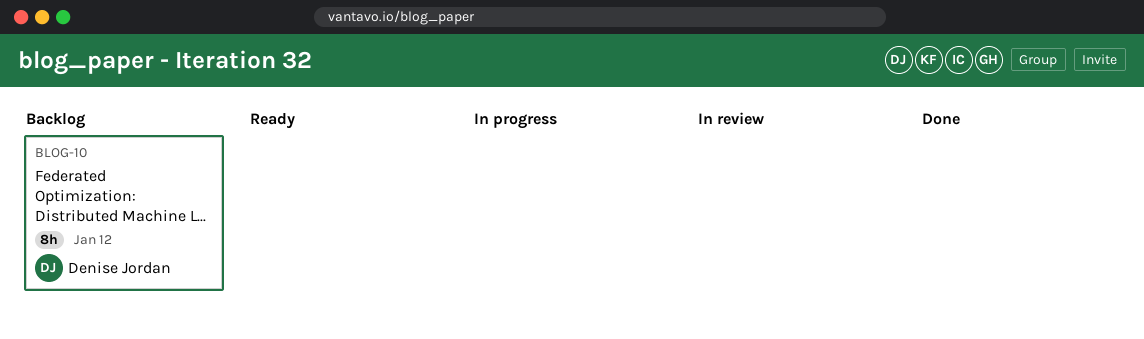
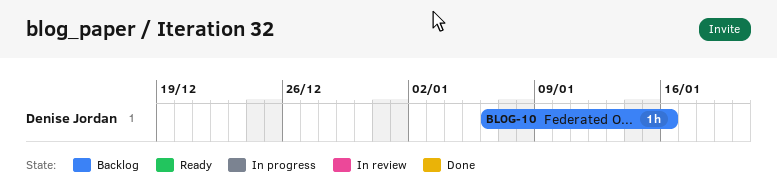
BLOG-10, estimate: 8h -> 1h
BLOG-10, due: Jan 12 -> Jan 16

